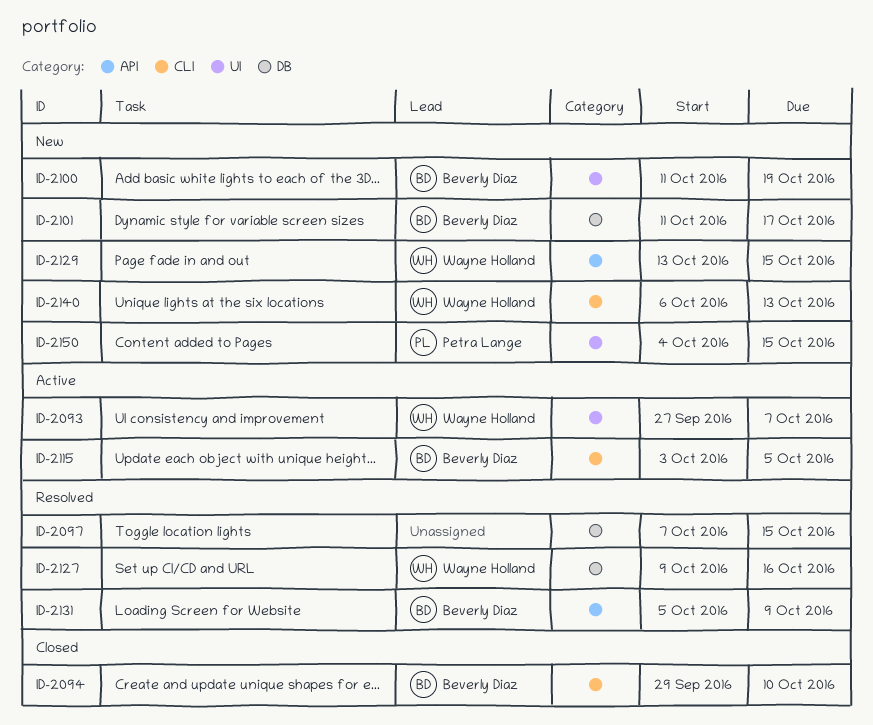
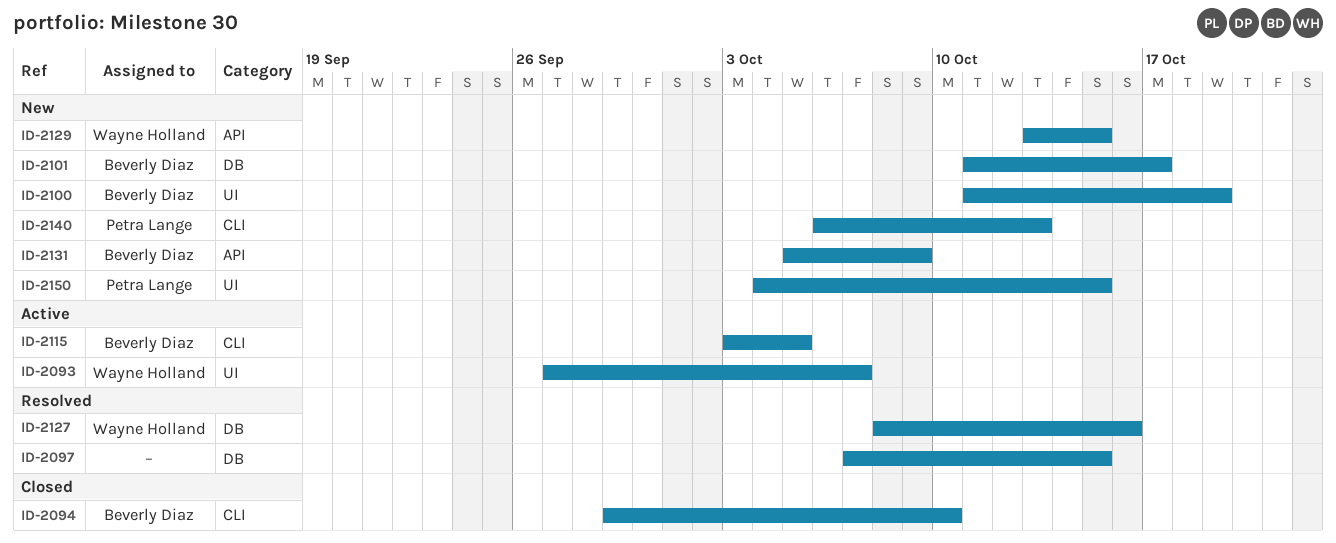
ID-2127, start: Oct 9 -> Oct 8
ID-2131, status: Resolved -> New
ID-2140, owner: Wayne Holland -> Petra Lange

